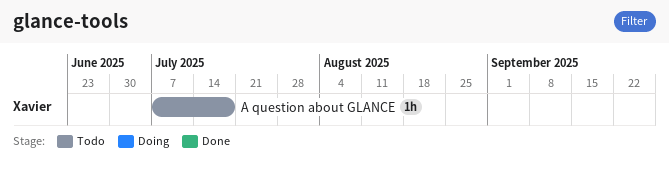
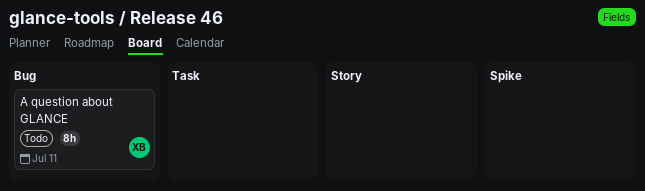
A question about GLANCE, estimate: 1h -> 8h
A question about GLANCE, due: Jul 18 -> Jul 11

